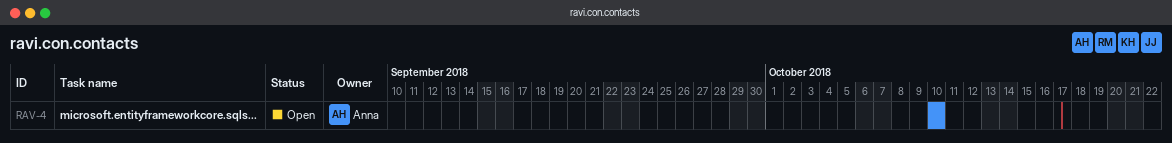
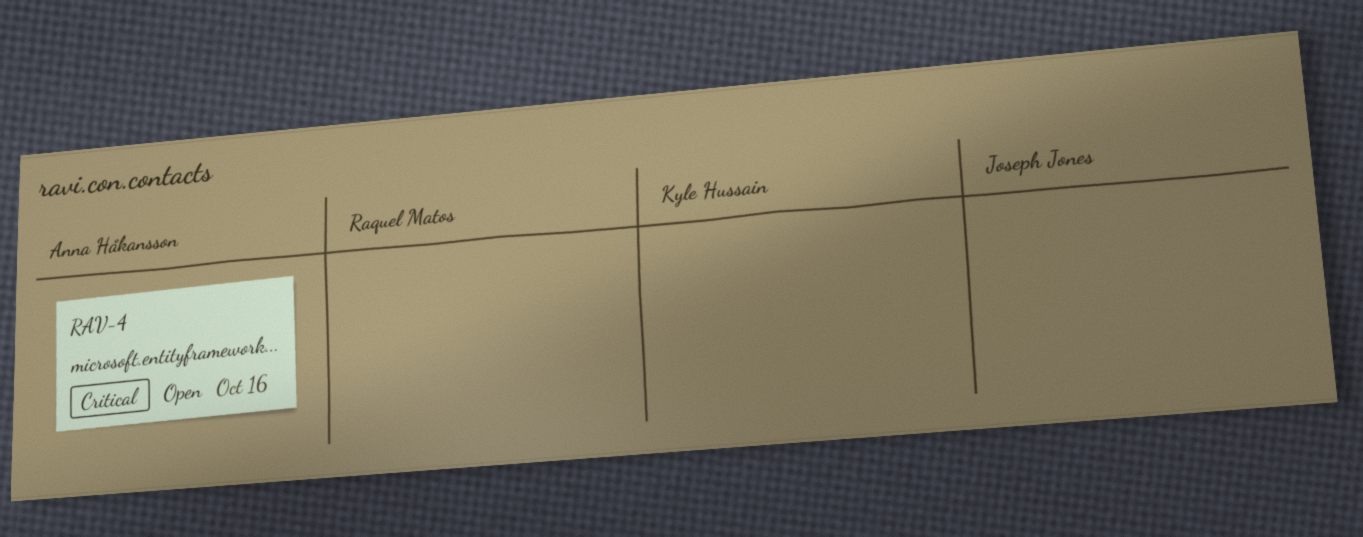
RAV-4, due: Oct 10 -> Oct 16

